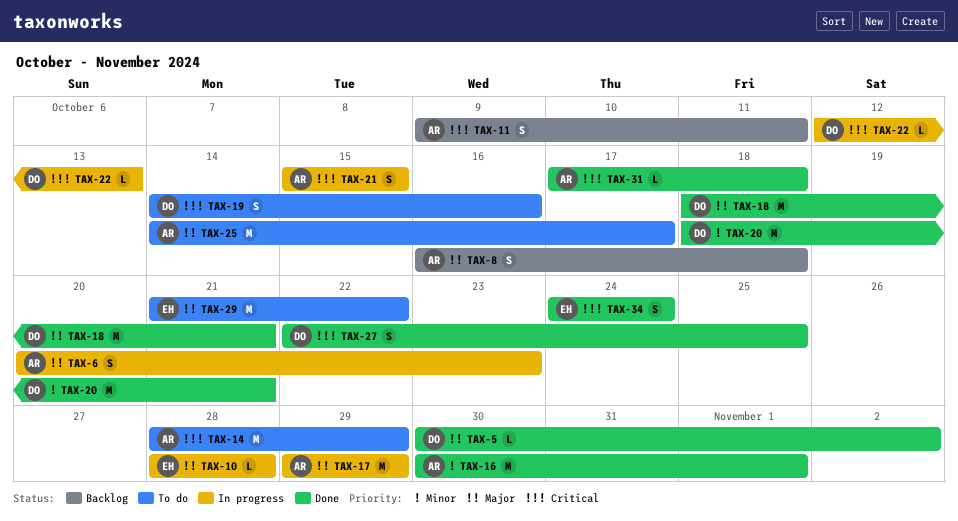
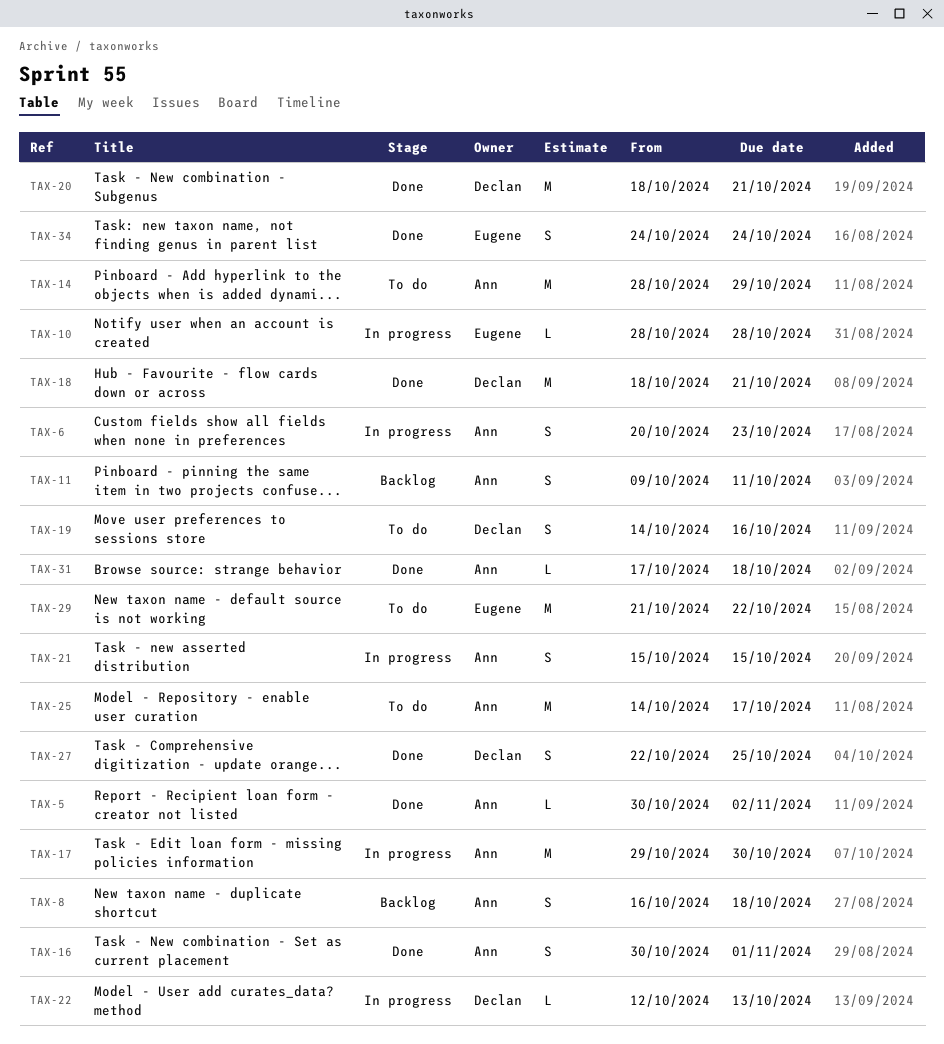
TAX-5, owner: Declan -> Ann
TAX-16, estimate: M -> S
TAX-17, due: Oct 29 -> Oct 30

